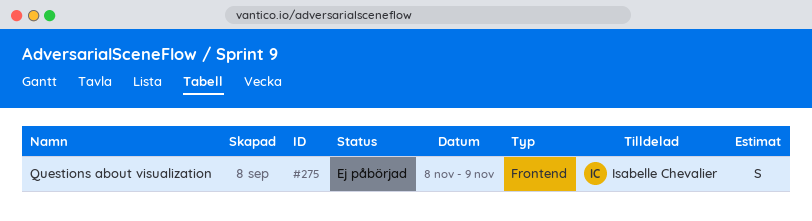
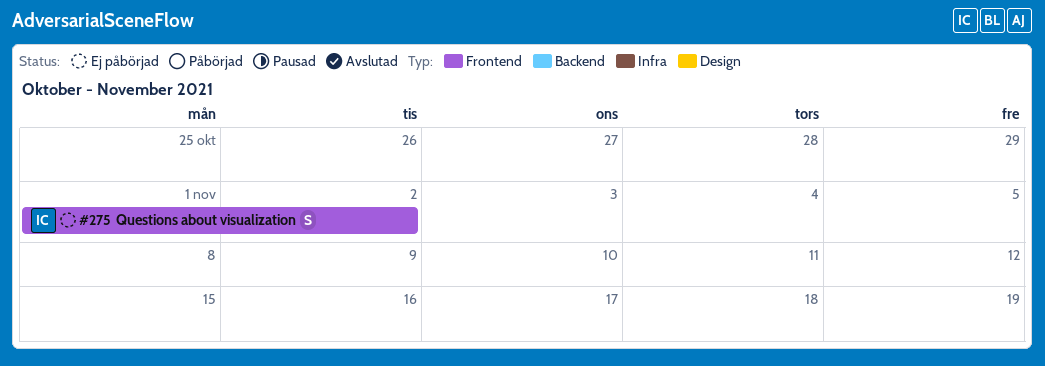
#275, start: Nov 8 -> Nov 1
#275, due: Nov 9 -> Nov 2

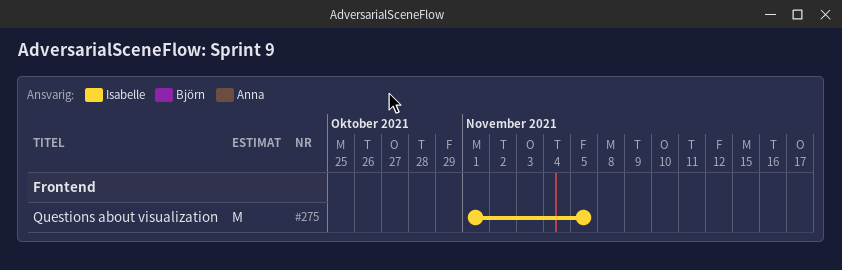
#275, estimate: S -> M
#275, due: Nov 2 -> Nov 5

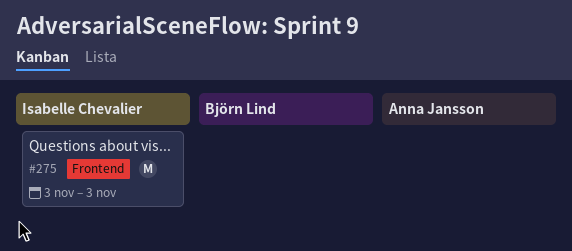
#275, start: Nov 1 -> Nov 3
#275, due: Nov 5 -> Nov 3

